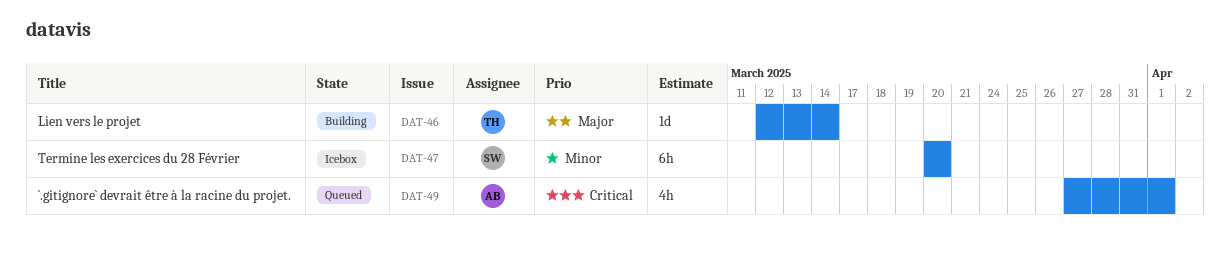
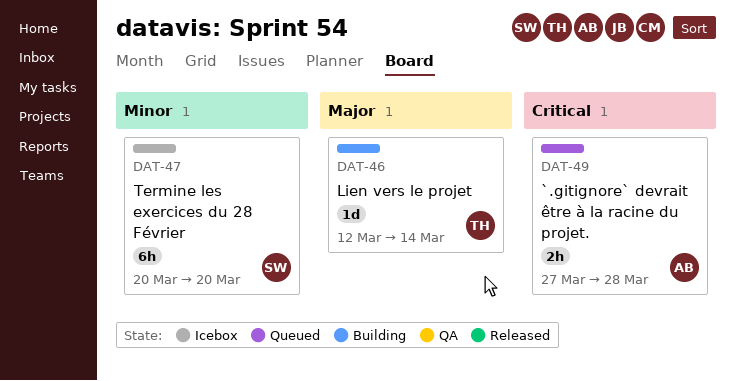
DAT-49, estimate: 4h -> 2h
DAT-49, due: Apr 1 -> Mar 28

